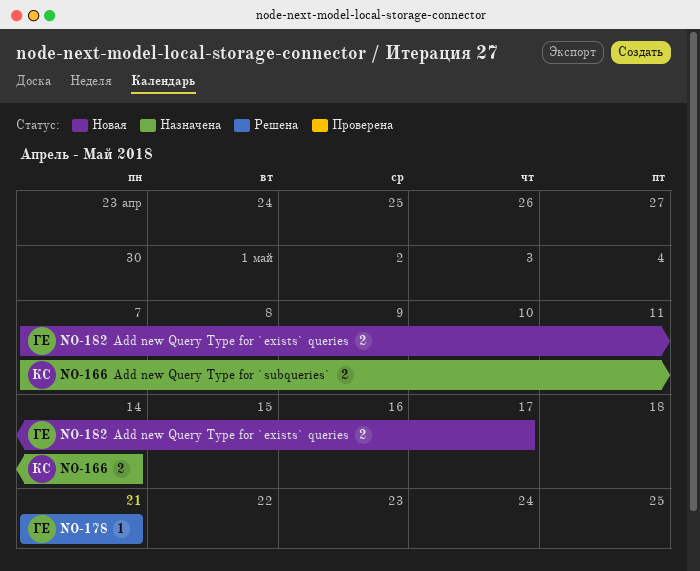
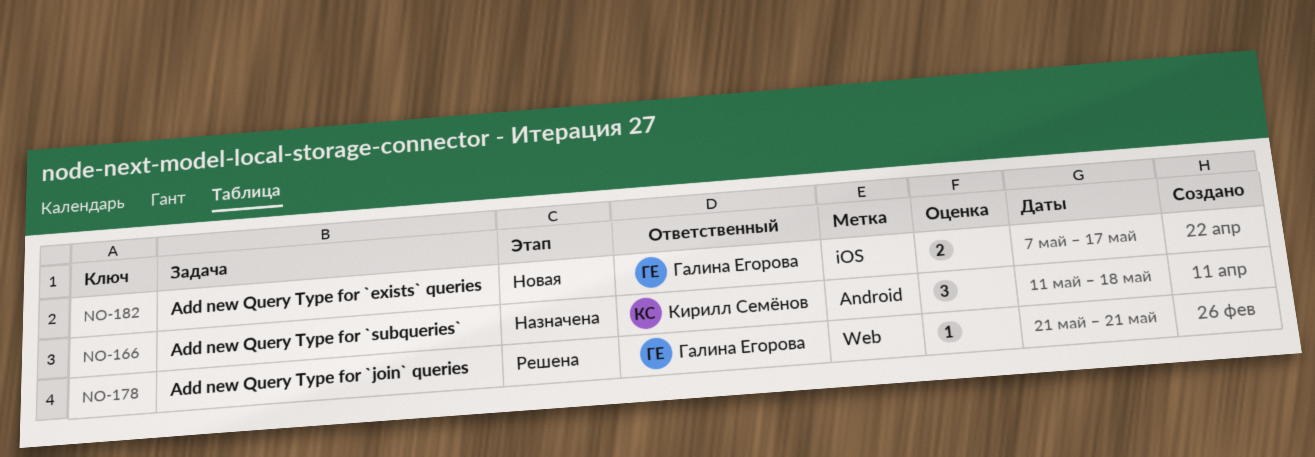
NO-166, estimate: 2 -> 3
NO-166, start: May 7 -> May 11
NO-166, due: May 14 -> May 18

